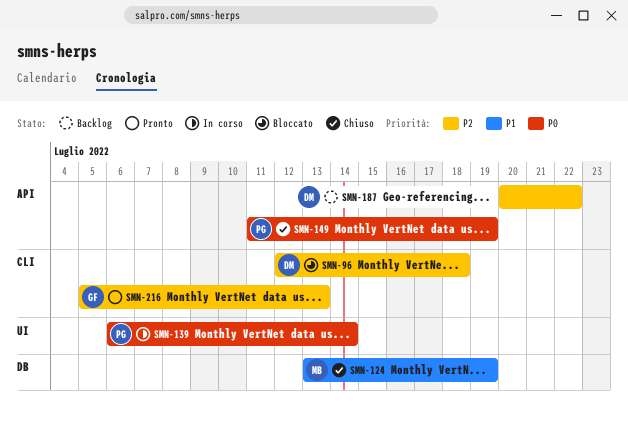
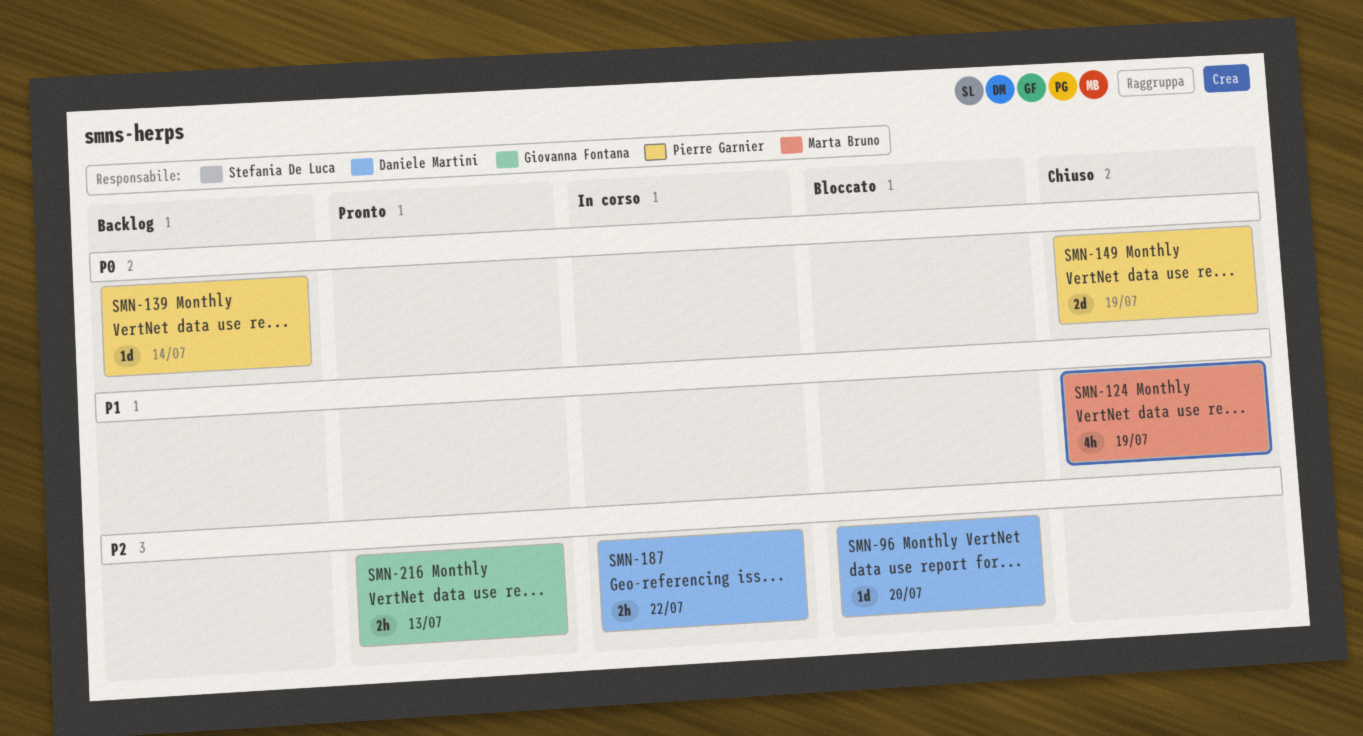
SMN-96, due: Jul 18 -> Jul 20
SMN-139, status: In corso -> Backlog
SMN-187, status: Backlog -> In corso

